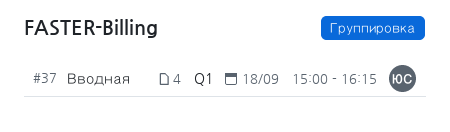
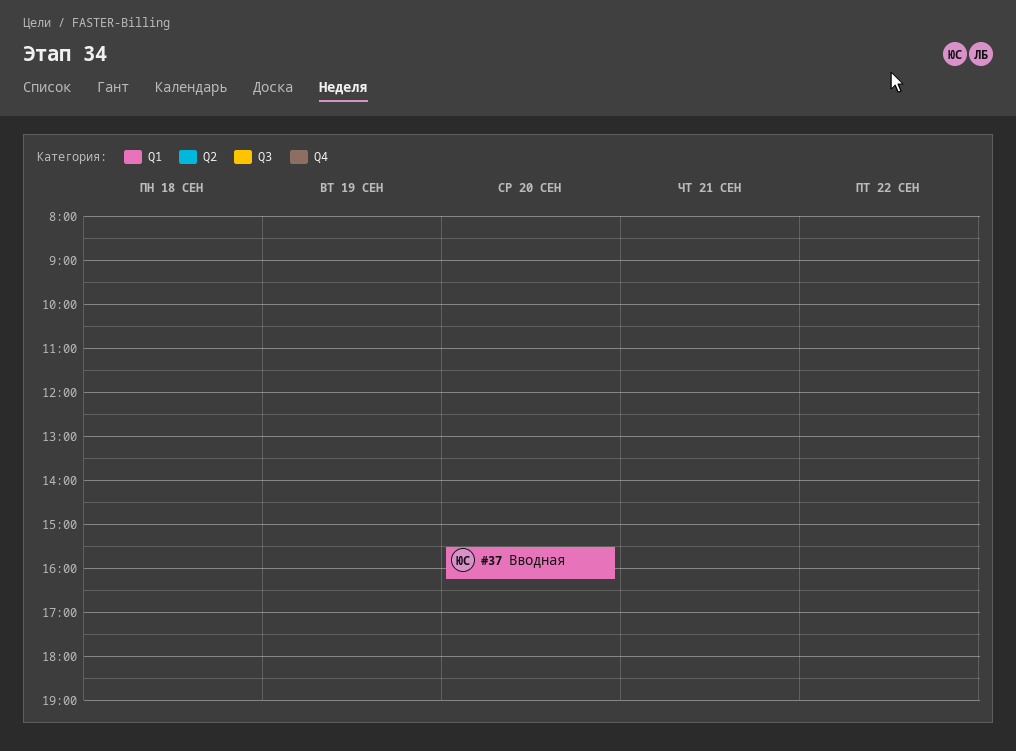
#37, day: Sep 18 -> Sep 20
#37, begins: 15:00 -> 15:30

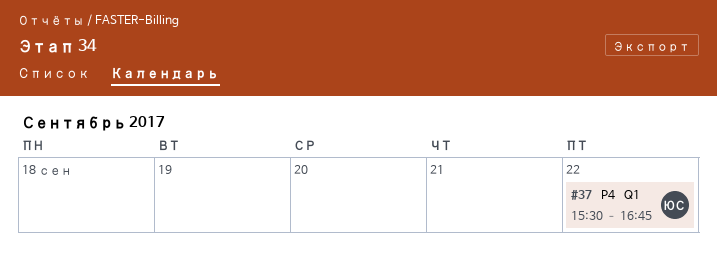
#37, day: Sep 20 -> Sep 22
#37, ends: 16:15 -> 16:45

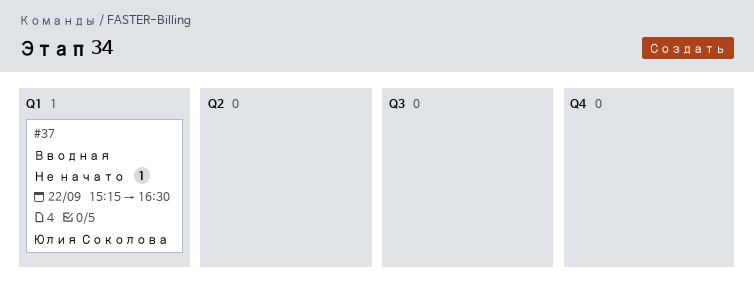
#37, begins: 15:30 -> 15:15
#37, ends: 16:45 -> 16:30

